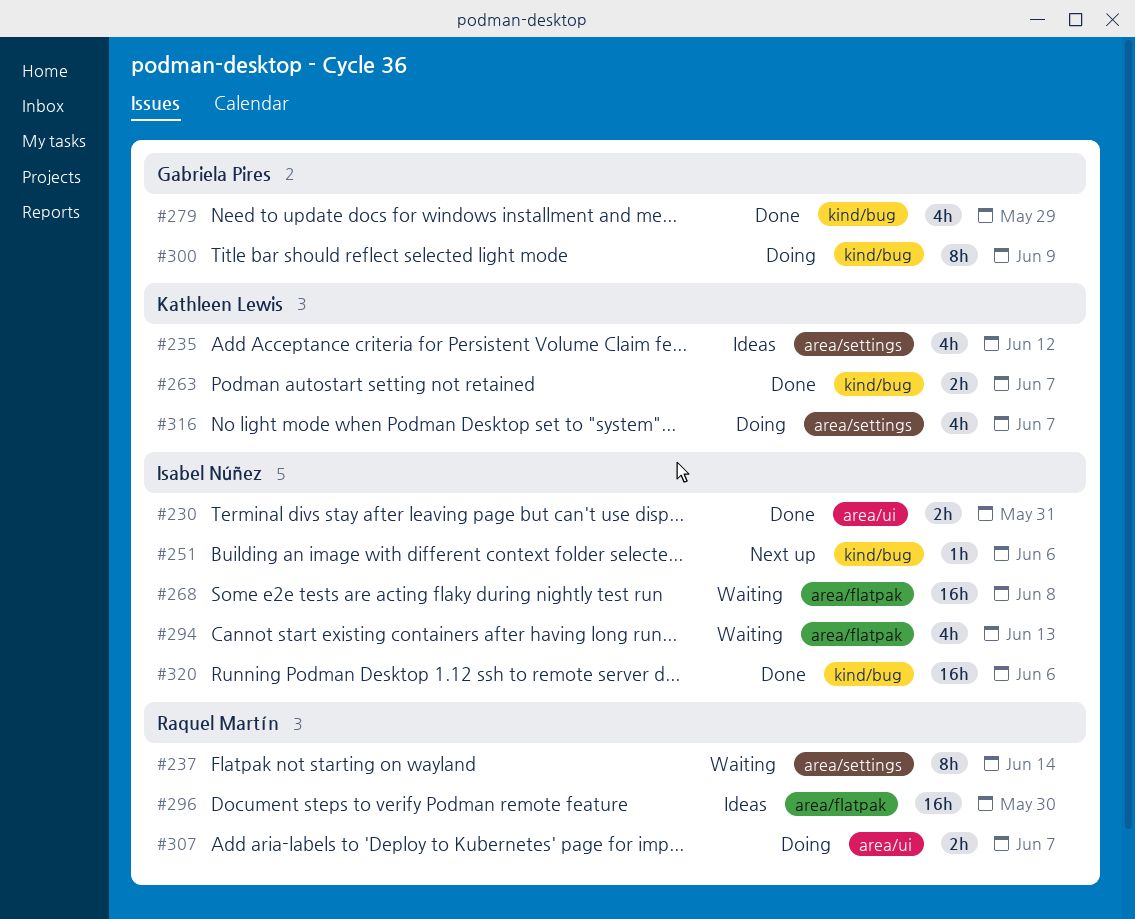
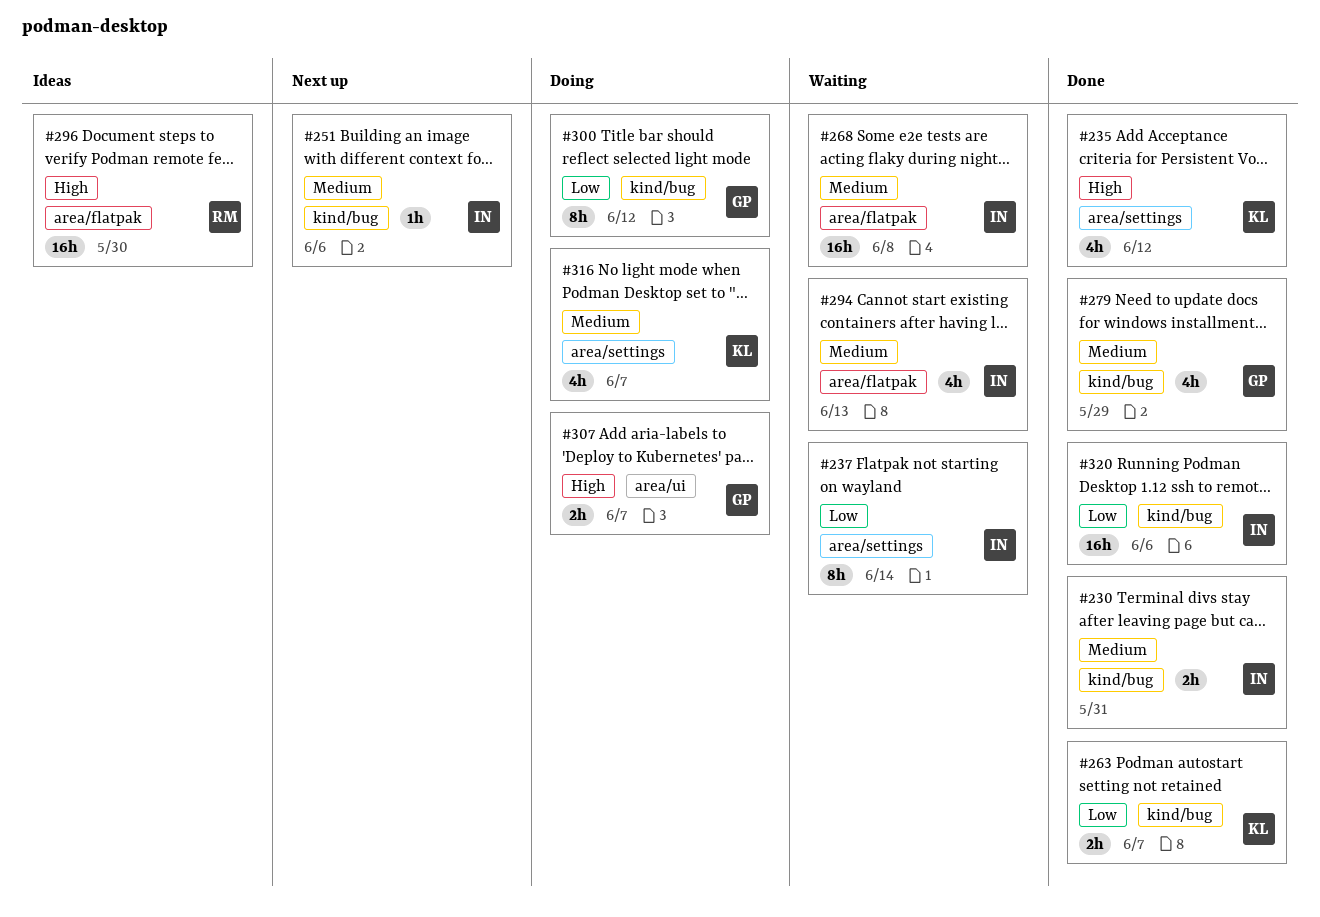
#230, label: area/ui -> kind/bug
#235, status: Ideas -> Done
#237, owner: Raquel Martín -> Isabel Núñez
#300, due: Jun 9 -> Jun 12
#307, owner: Raquel Martín -> Gabriela Pires

